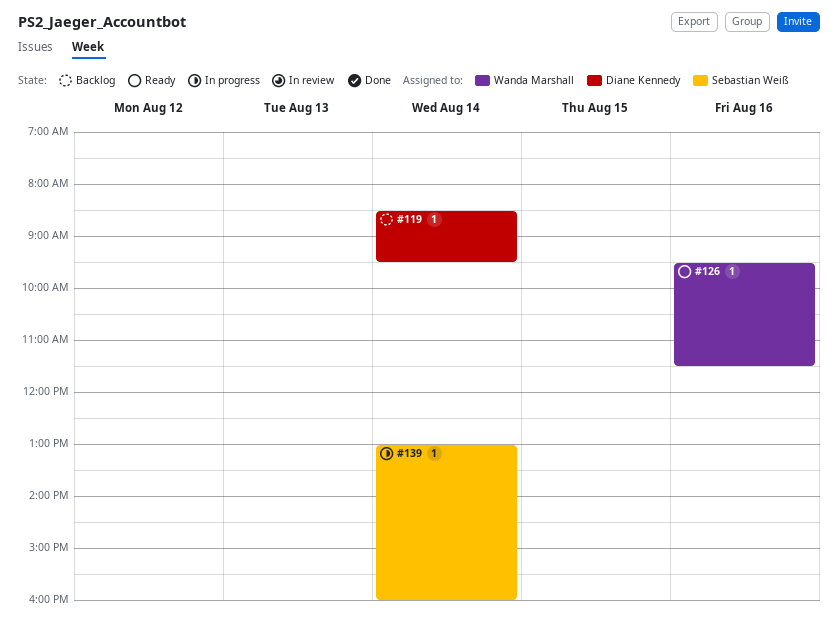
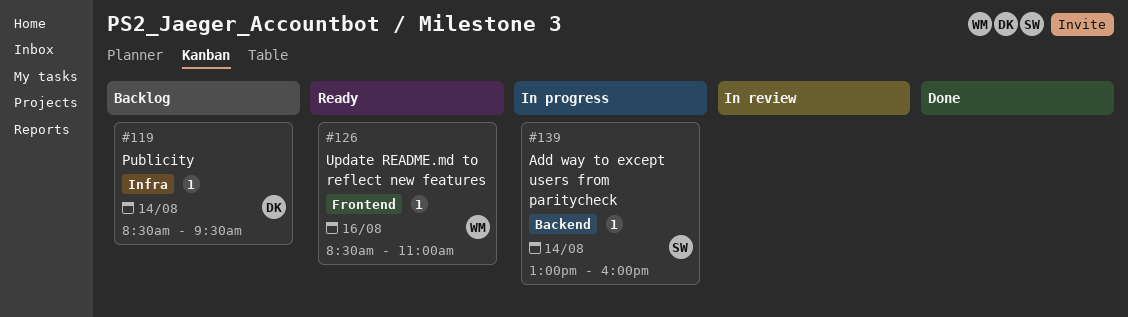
#126, begins: 09:30 -> 08:30
#126, ends: 11:30 -> 11:00

